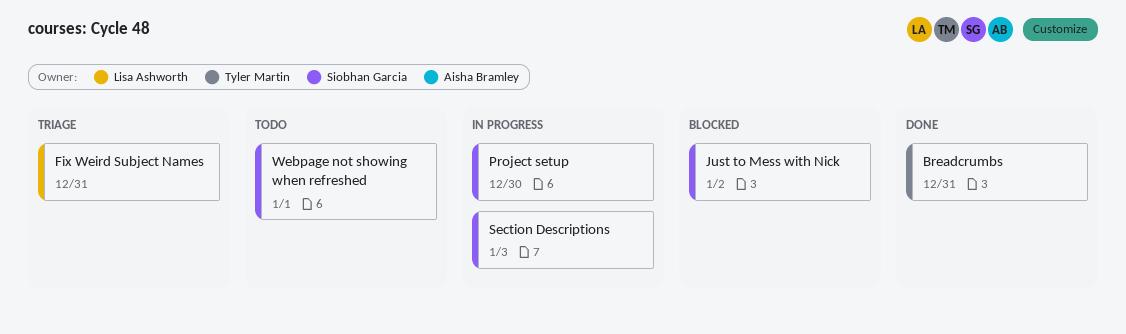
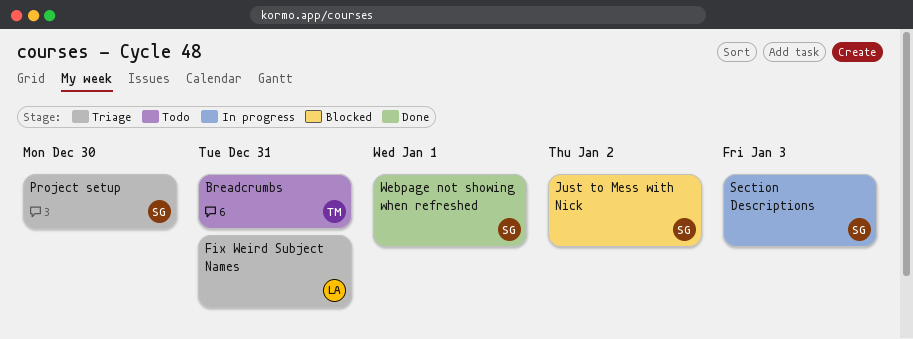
Breadcrumbs, status: Done -> Todo
Project setup, status: In progress -> Triage
Webpage not showing when refreshed, status: Todo -> Done

